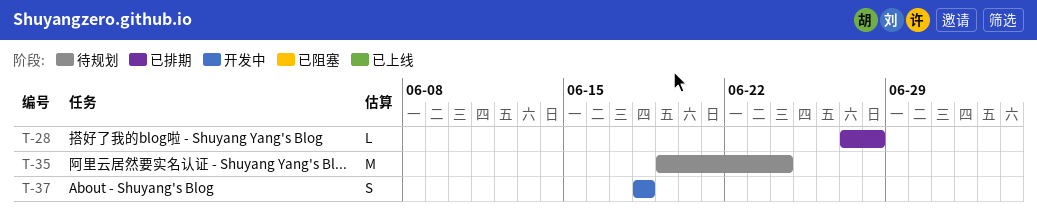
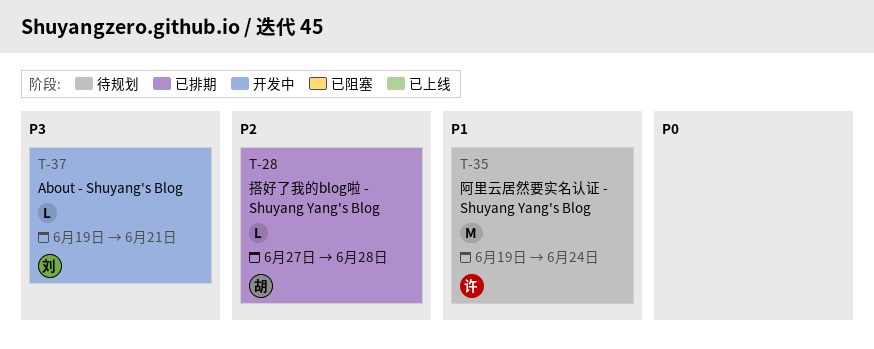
T-37, estimate: S -> L
T-37, start: Jun 18 -> Jun 19
T-37, due: Jun 18 -> Jun 21

